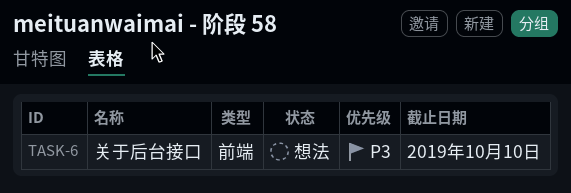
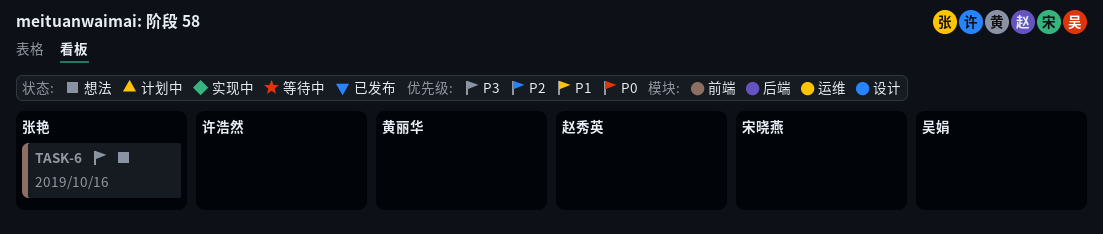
TASK-6, due: Oct 10 -> Oct 16

